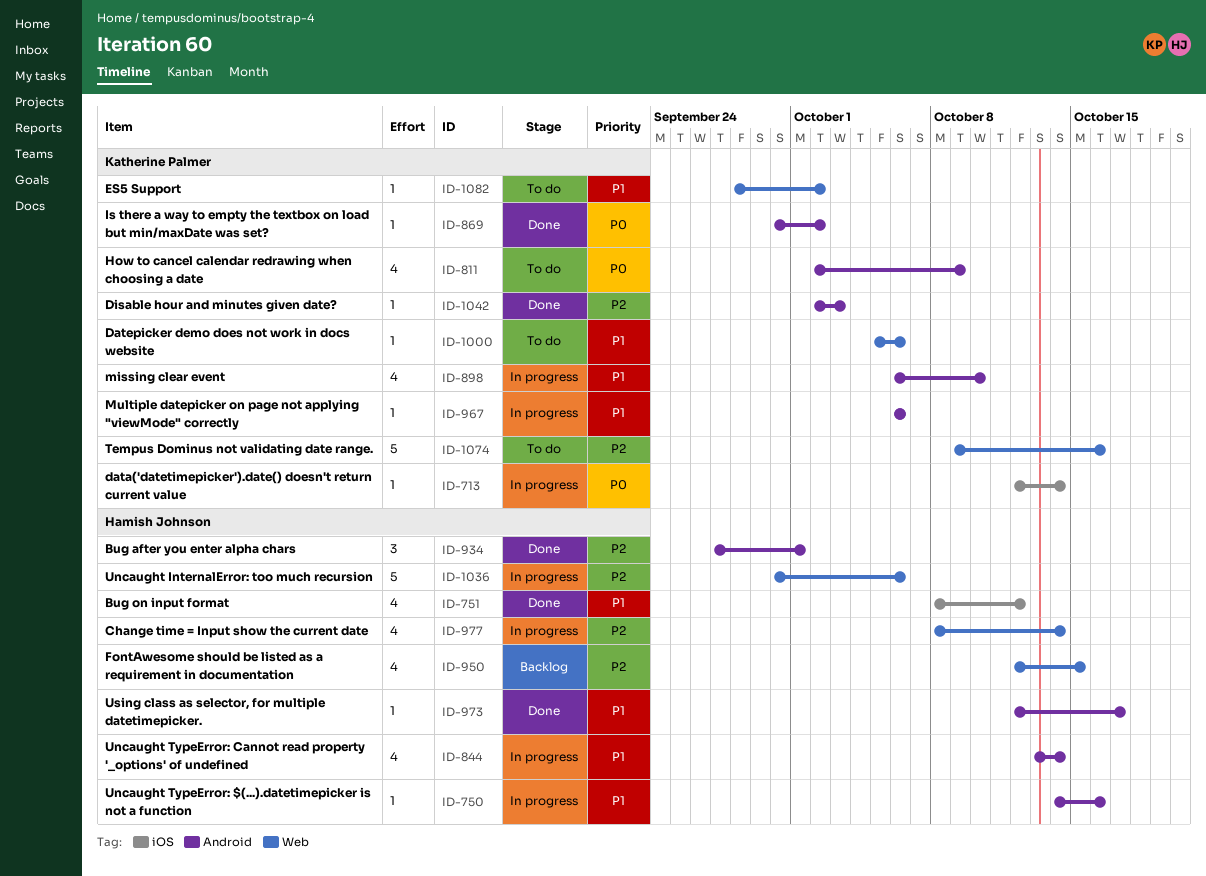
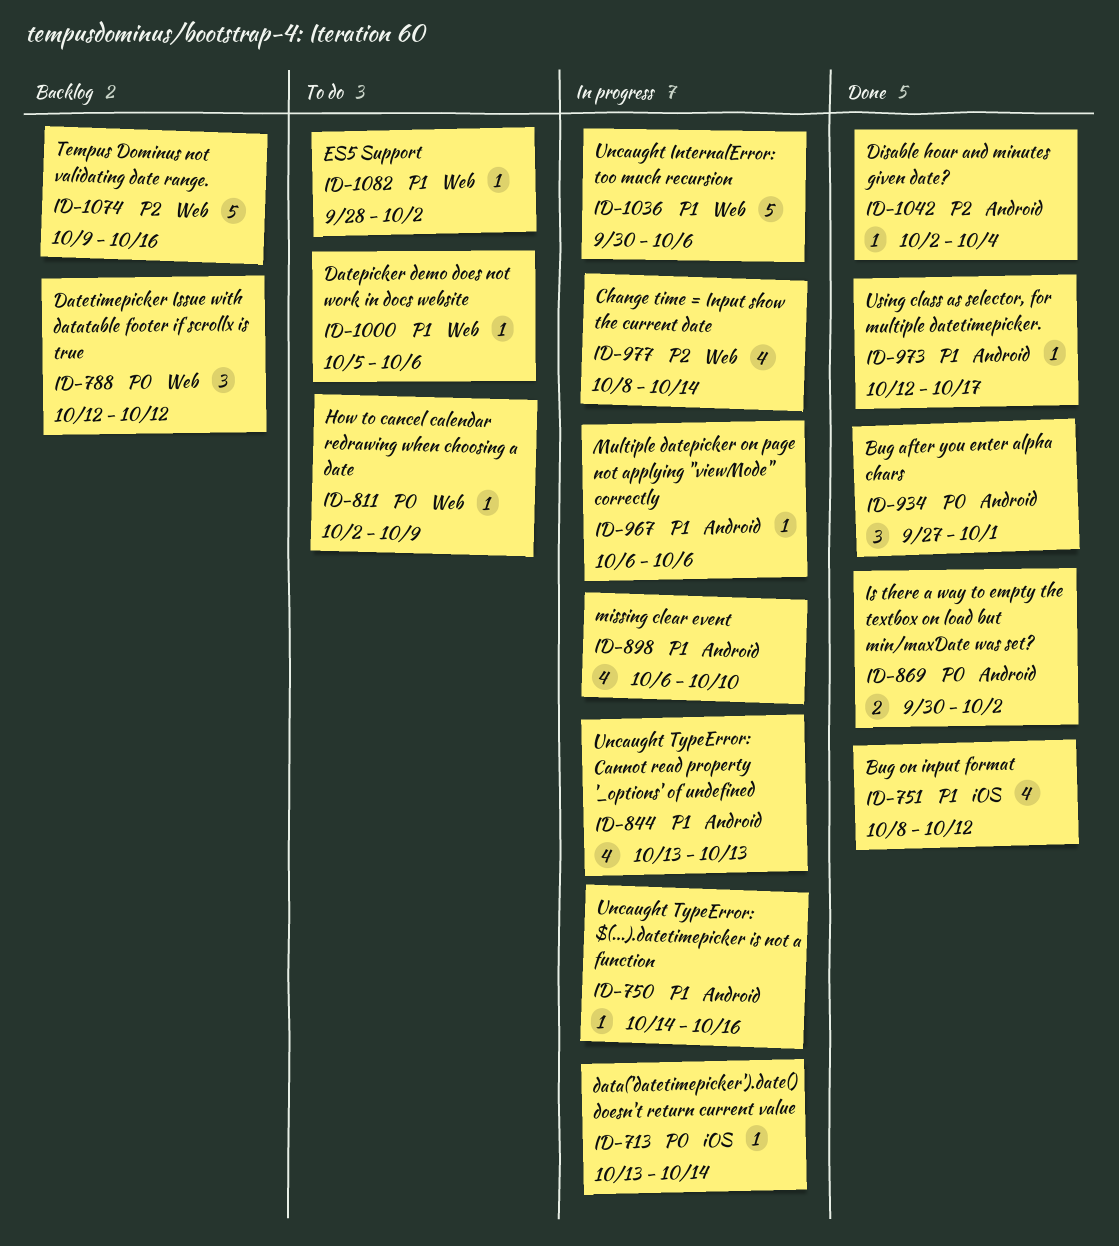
ID-713, start: Oct 12 -> Oct 13
ID-788: none -> present
ID-811, label: Android -> Web
ID-811, estimate: 4 -> 1
ID-844, due: Oct 14 -> Oct 13
ID-869, estimate: 1 -> 2
ID-934, priority: P2 -> P0
ID-950: present -> none
ID-1036, priority: P2 -> P1
ID-1042, due: Oct 3 -> Oct 4
ID-1074, status: To do -> Backlog

